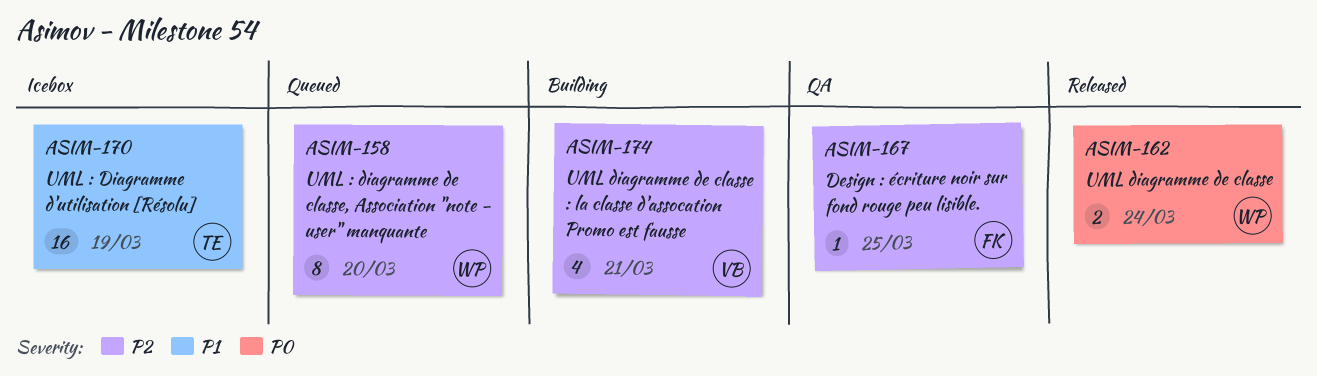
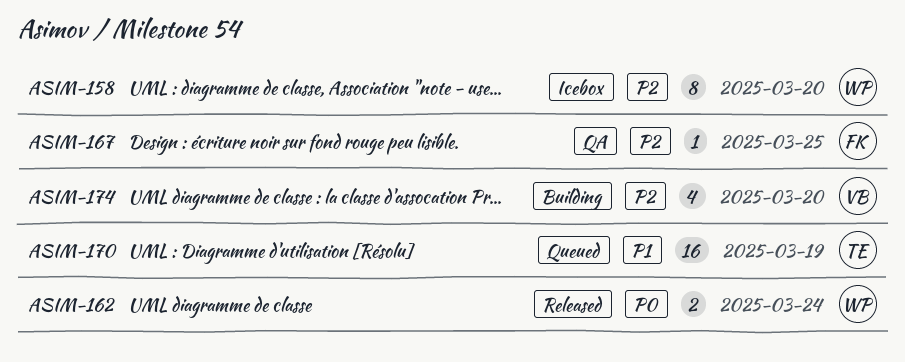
ASIM-158, status: Queued -> Icebox
ASIM-170, status: Icebox -> Queued
ASIM-174, due: Mar 21 -> Mar 20

